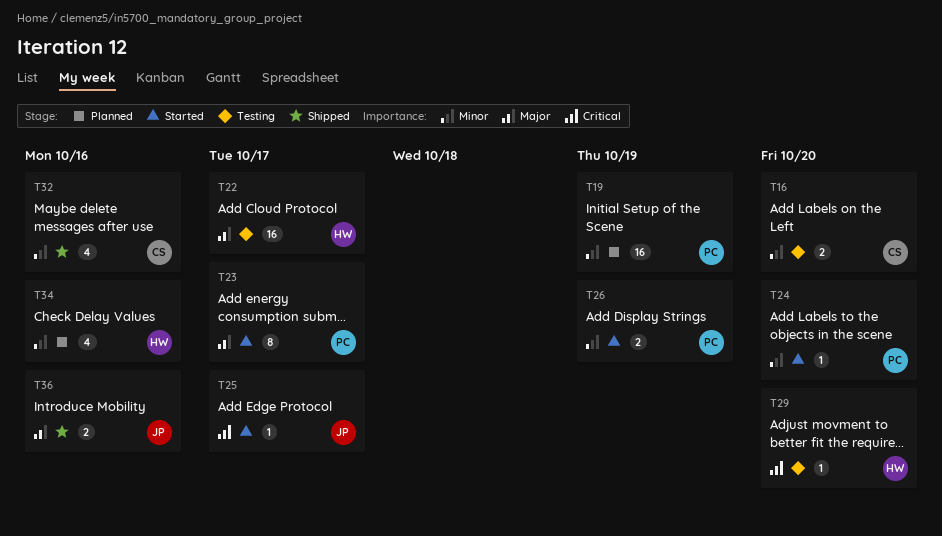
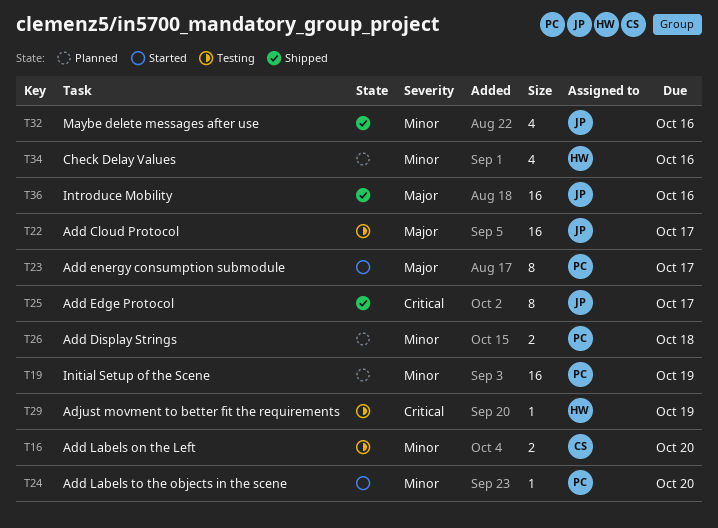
T22, owner: HW -> JP
T25, status: Started -> Shipped
T25, estimate: 1 -> 8
T26, status: Started -> Planned
T26, due: Oct 19 -> Oct 18
T29, due: Oct 20 -> Oct 19
T32, owner: CS -> JP
T36, estimate: 2 -> 16

